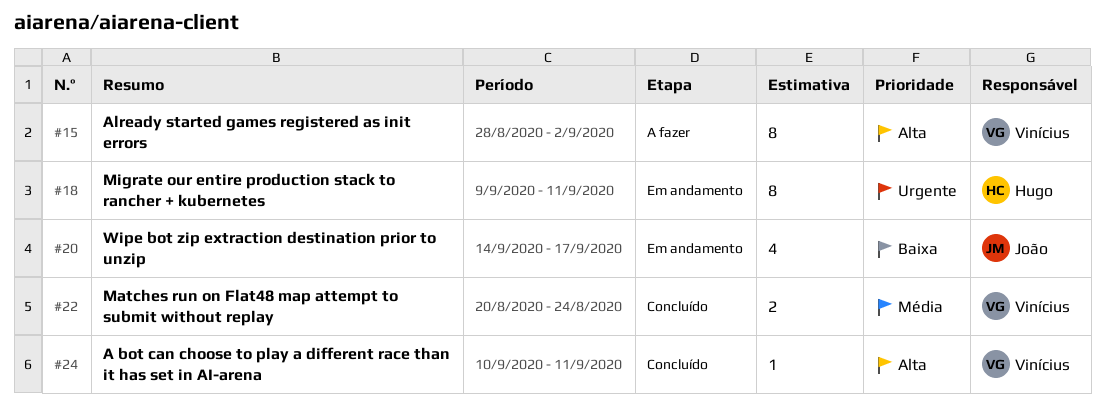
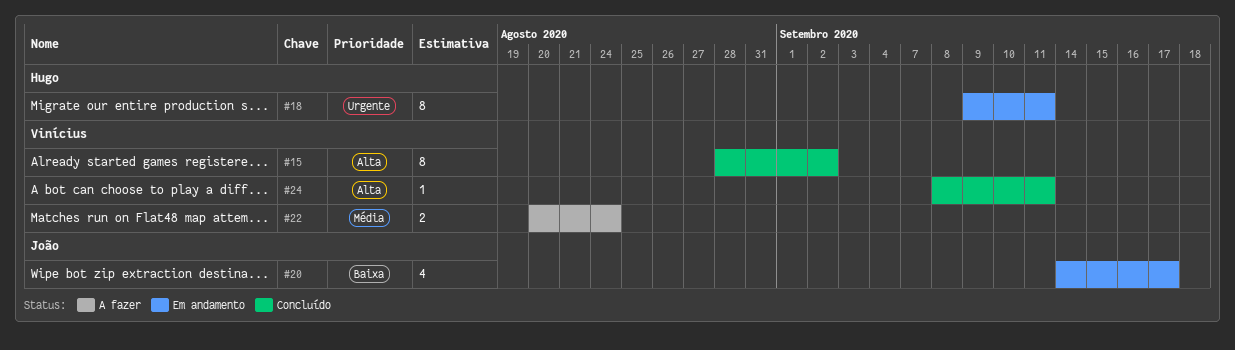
#15, status: A fazer -> Concluído
#22, status: Concluído -> A fazer
#24, start: Sep 10 -> Sep 8

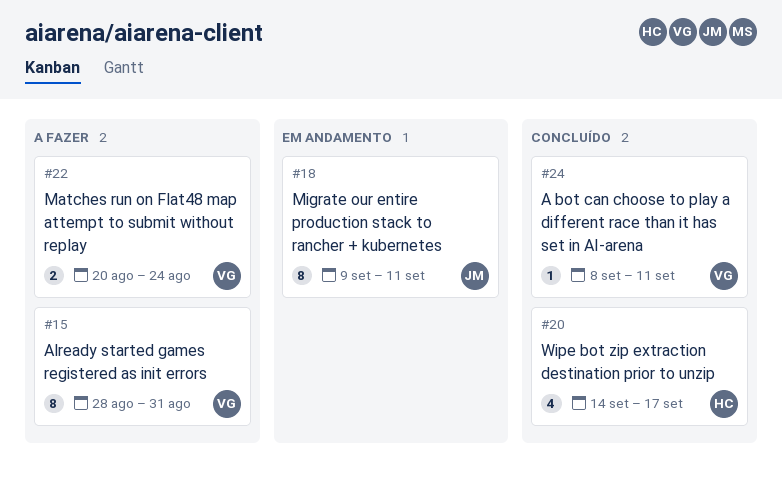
#15, status: Concluído -> A fazer
#15, due: Sep 2 -> Aug 31
#18, owner: Hugo -> João
#20, status: Em andamento -> Concluído
#20, owner: João -> Hugo

